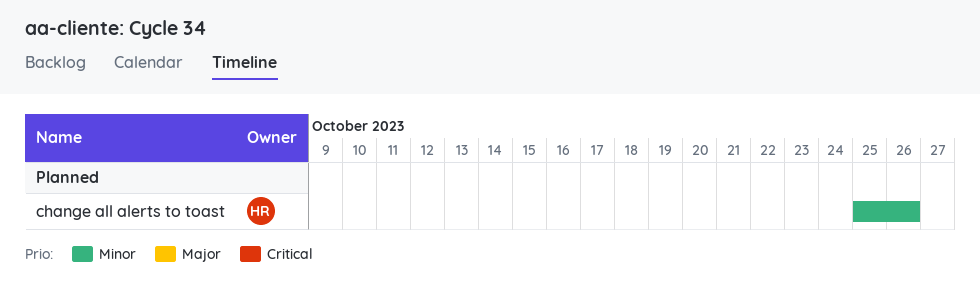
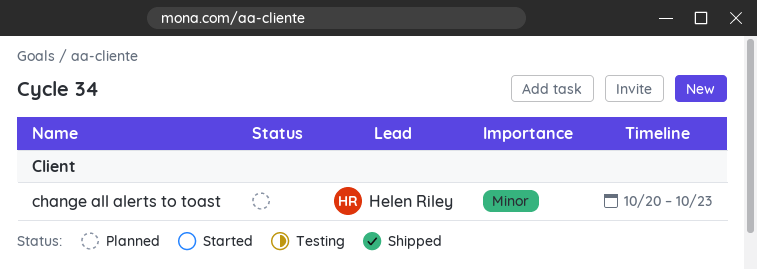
change all alerts to toast, start: Oct 25 -> Oct 20
change all alerts to toast, due: Oct 26 -> Oct 23

